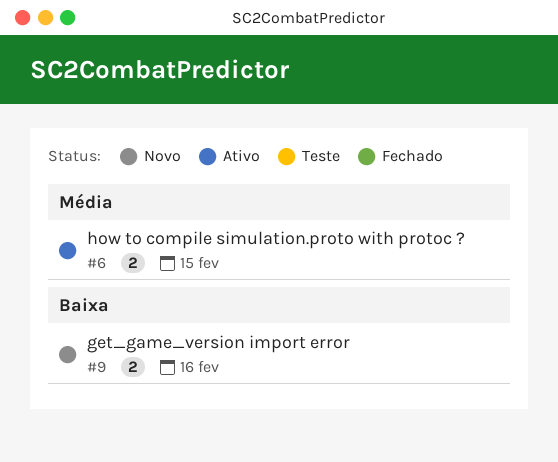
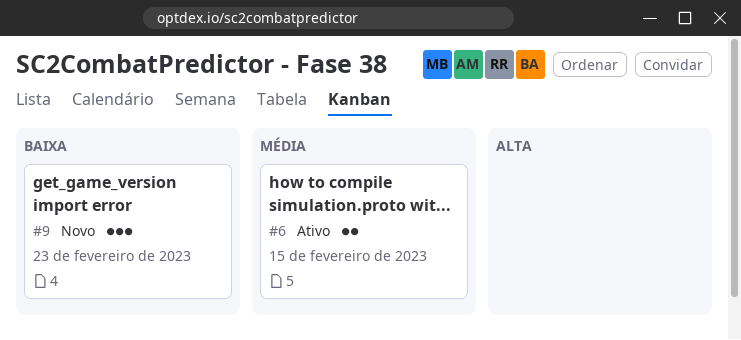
#9, estimate: 2 -> 3
#9, due: Feb 16 -> Feb 23

